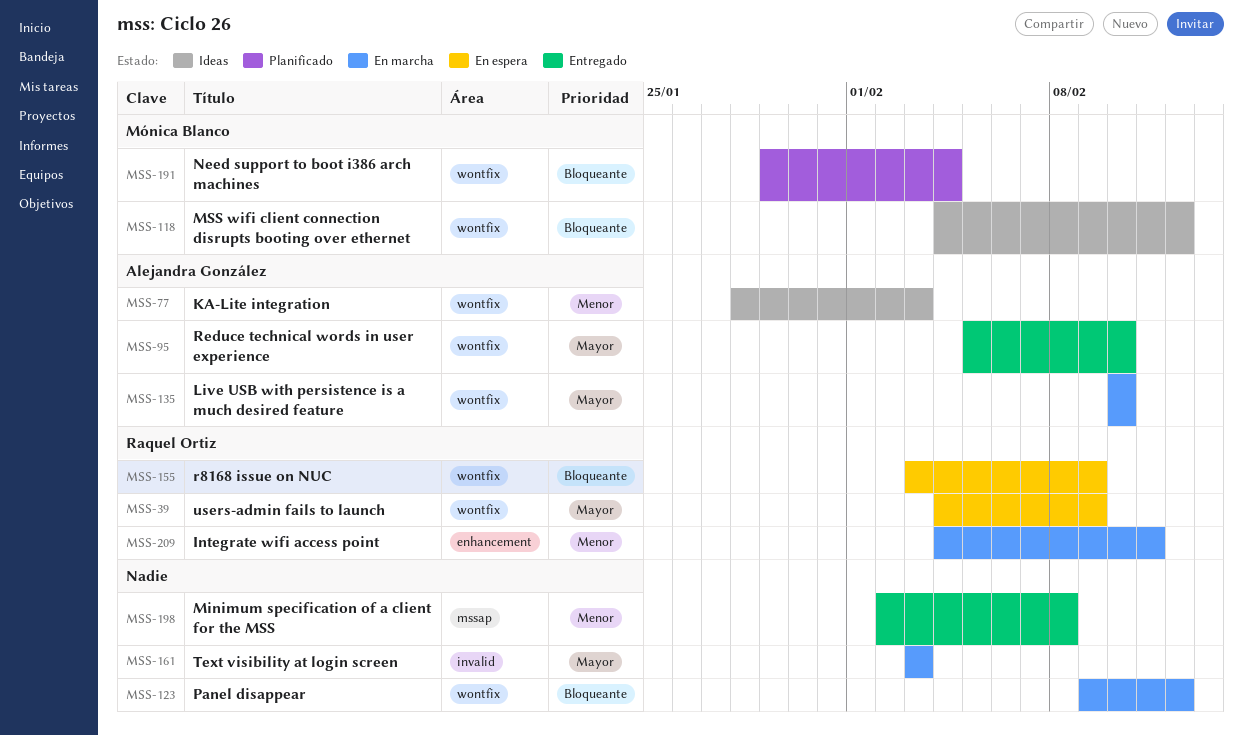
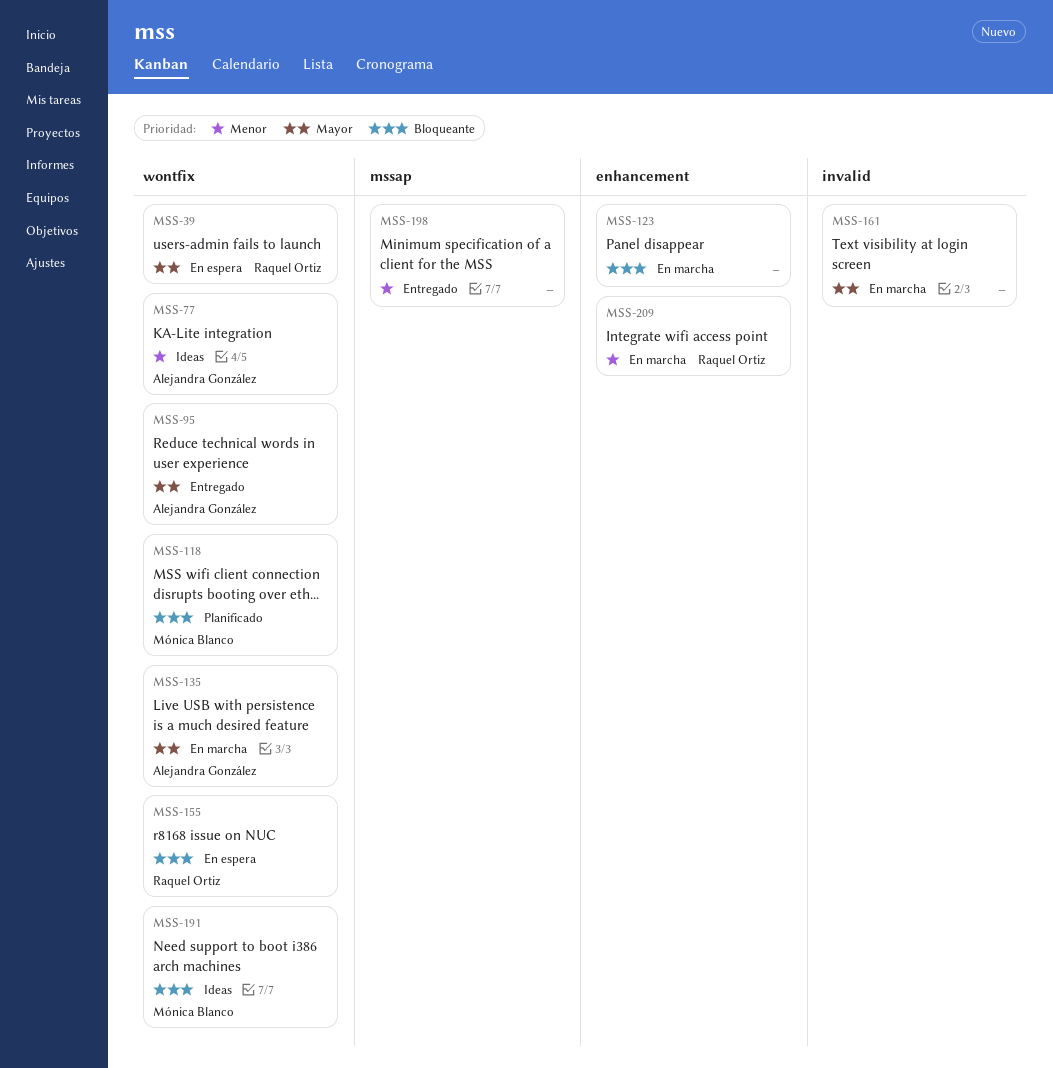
MSS-118, status: Ideas -> Planificado
MSS-123, label: wontfix -> enhancement
MSS-191, status: Planificado -> Ideas

